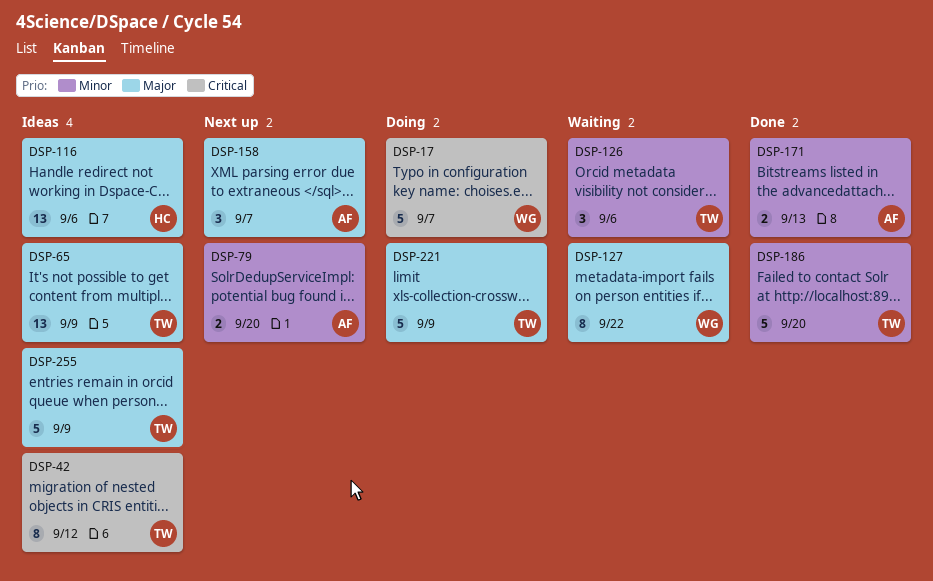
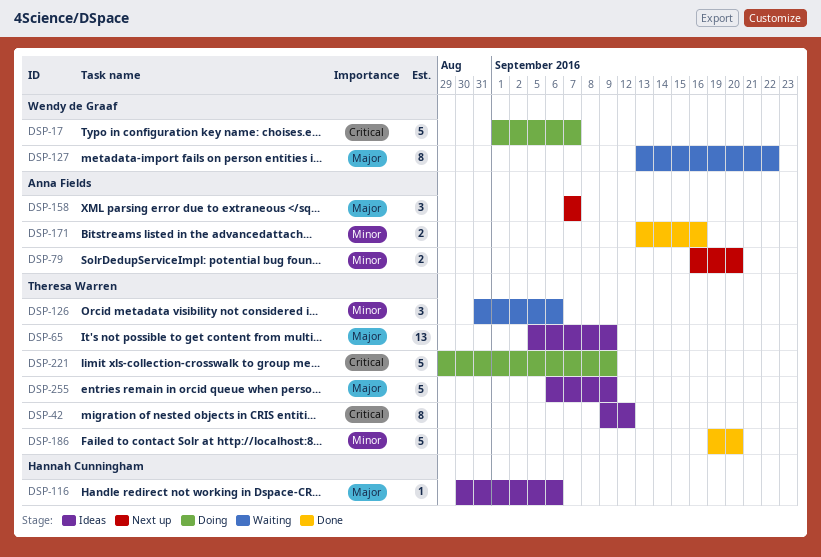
DSP-116, estimate: 13 -> 1
DSP-171, due: Sep 13 -> Sep 16
DSP-221, priority: Major -> Critical

